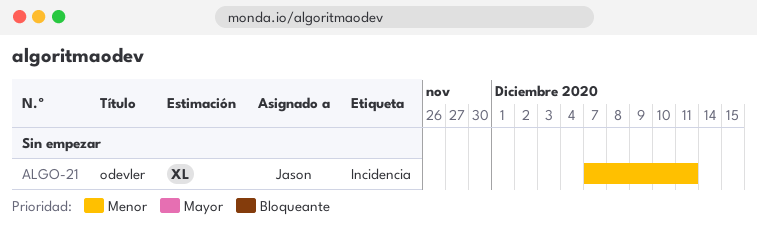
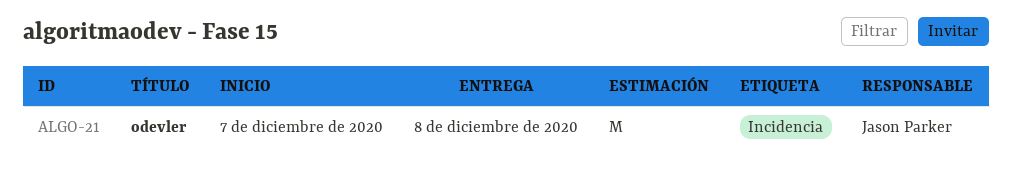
ALGO-21, estimate: XL -> M
ALGO-21, due: Dec 11 -> Dec 8

